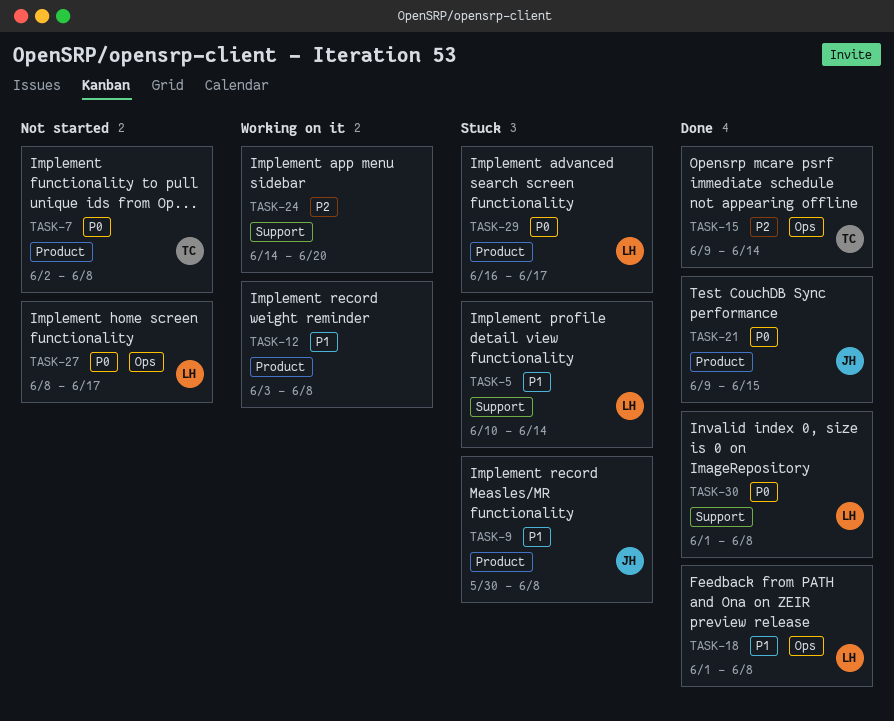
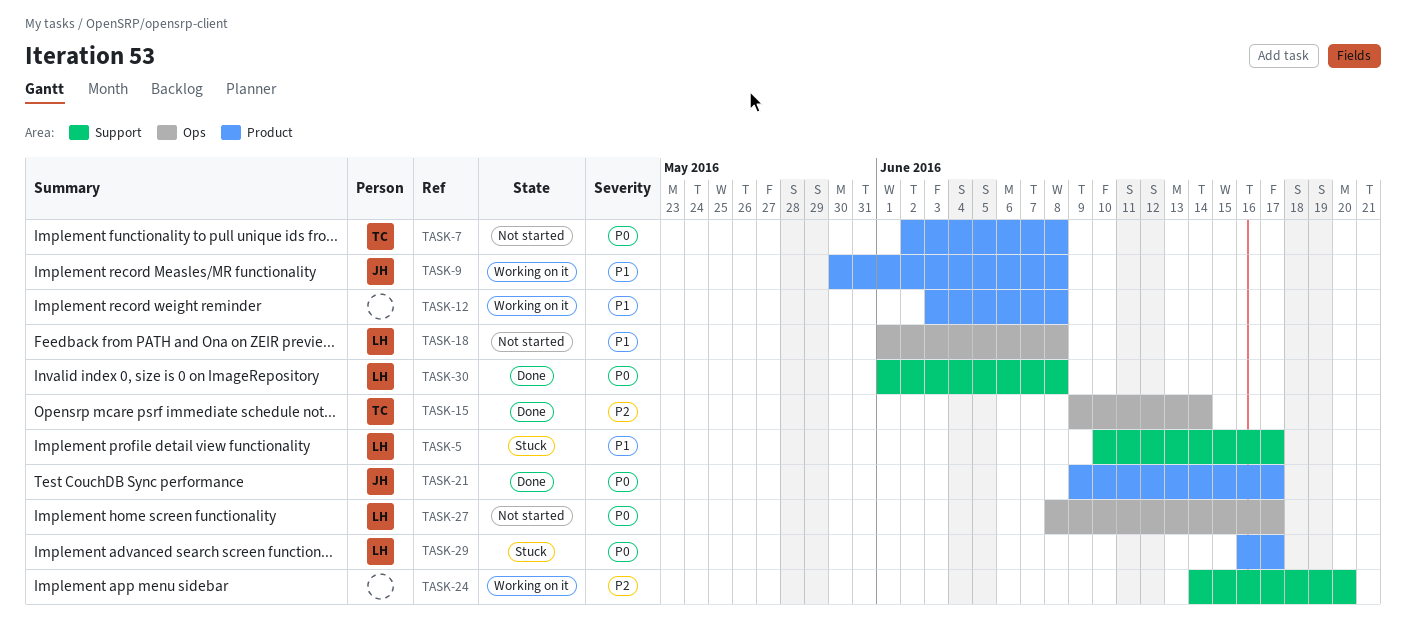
TASK-5, due: Jun 14 -> Jun 17
TASK-9, status: Stuck -> Working on it
TASK-18, status: Done -> Not started
TASK-21, due: Jun 15 -> Jun 17

